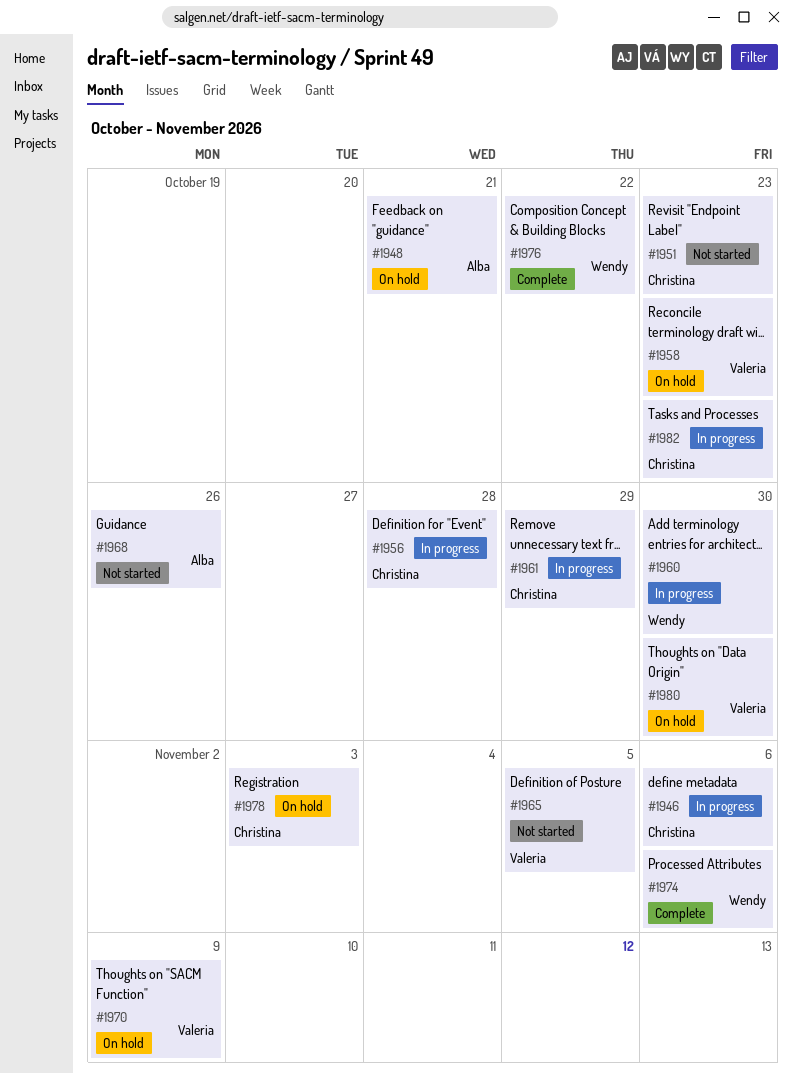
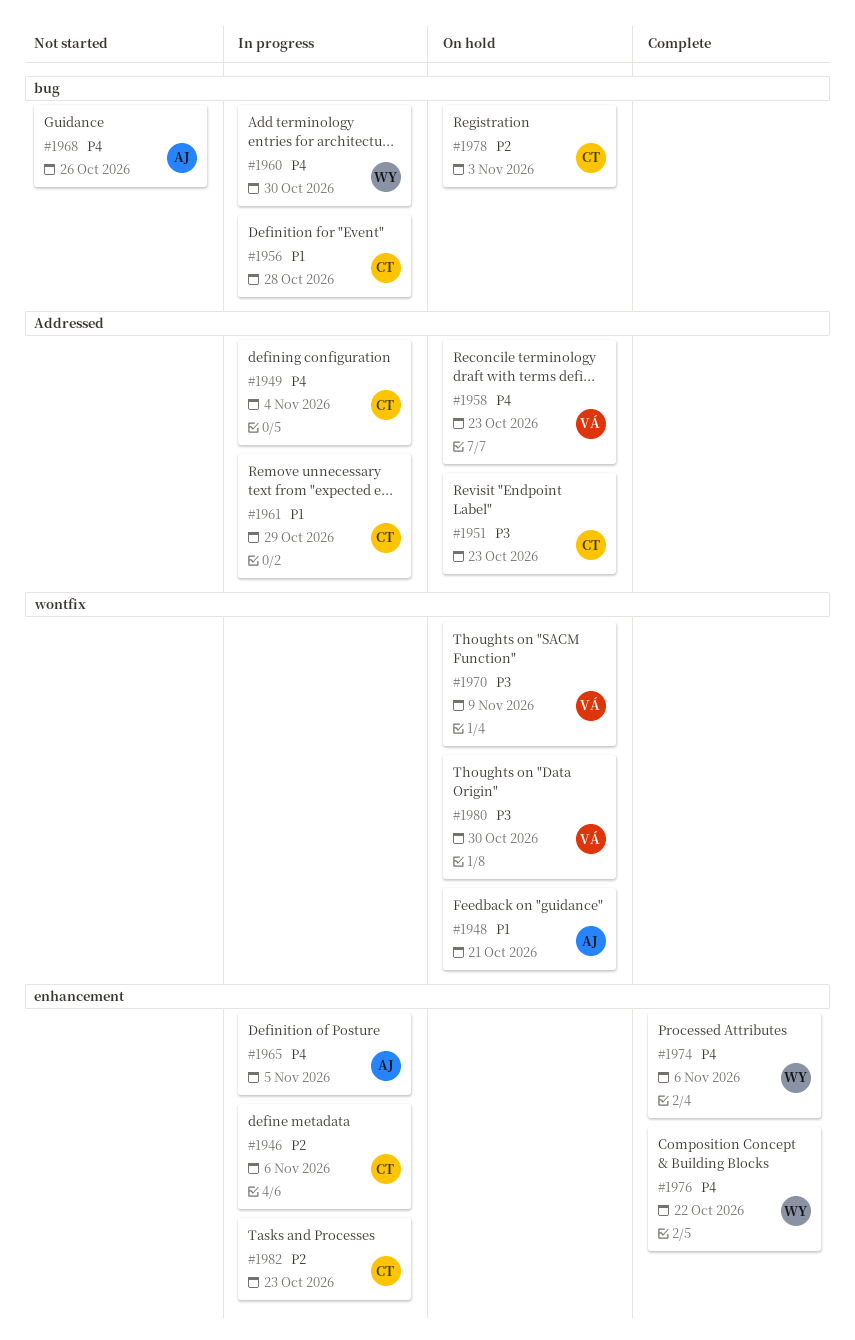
#1949: none -> present
#1951, status: Not started -> On hold
#1965, status: Not started -> In progress
#1965, owner: Valeria -> Alba

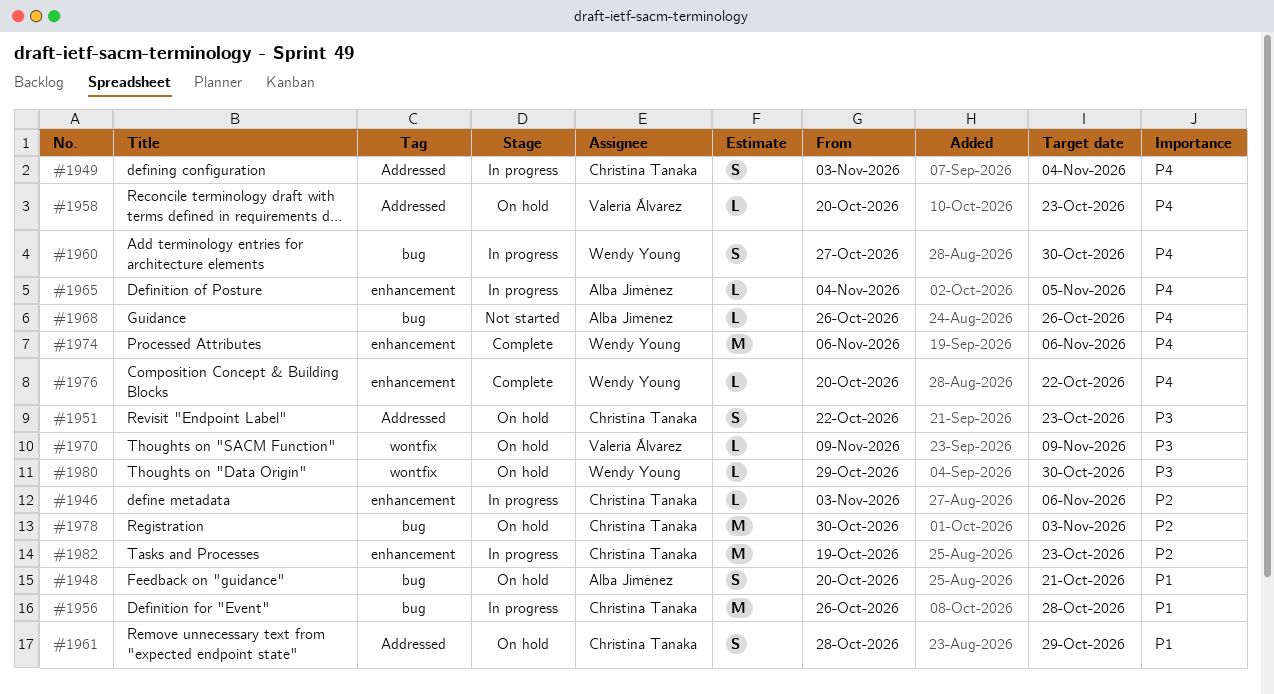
#1948, label: wontfix -> bug
#1961, status: In progress -> On hold
#1980, owner: Valeria Álvarez -> Wendy Young

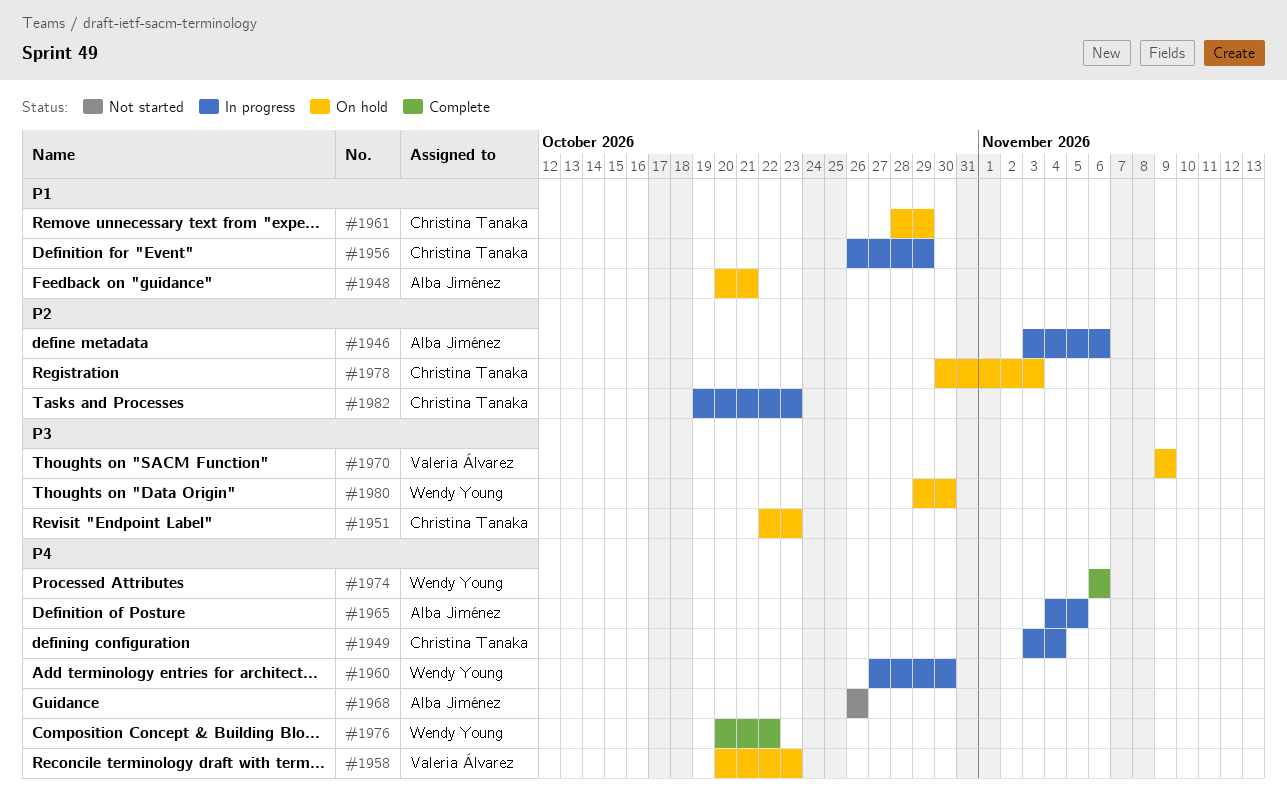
#1946, owner: Christina Tanaka -> Alba Jiménez
#1956, due: Oct 28 -> Oct 29

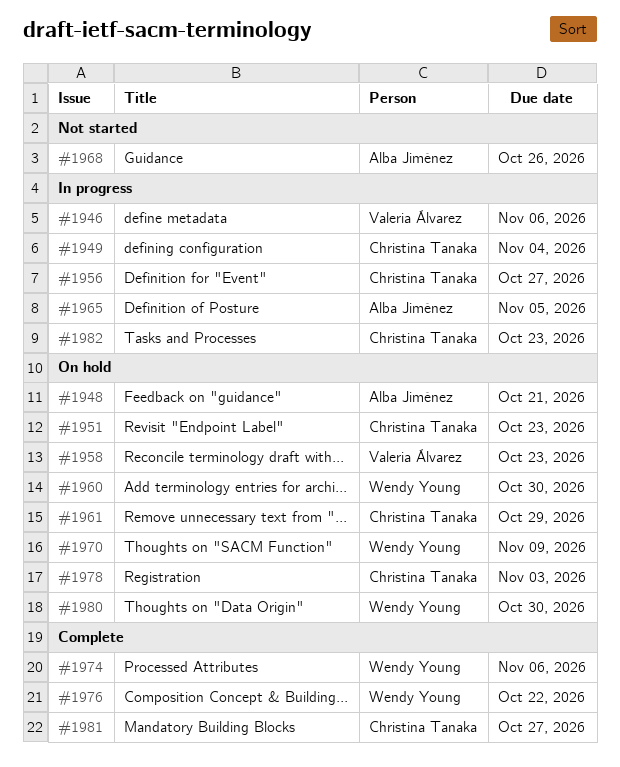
#1946, owner: Alba Jiménez -> Valeria Álvarez
#1956, due: Oct 29 -> Oct 27
#1960, status: In progress -> On hold
#1970, owner: Valeria Álvarez -> Wendy Young
#1981: none -> present

